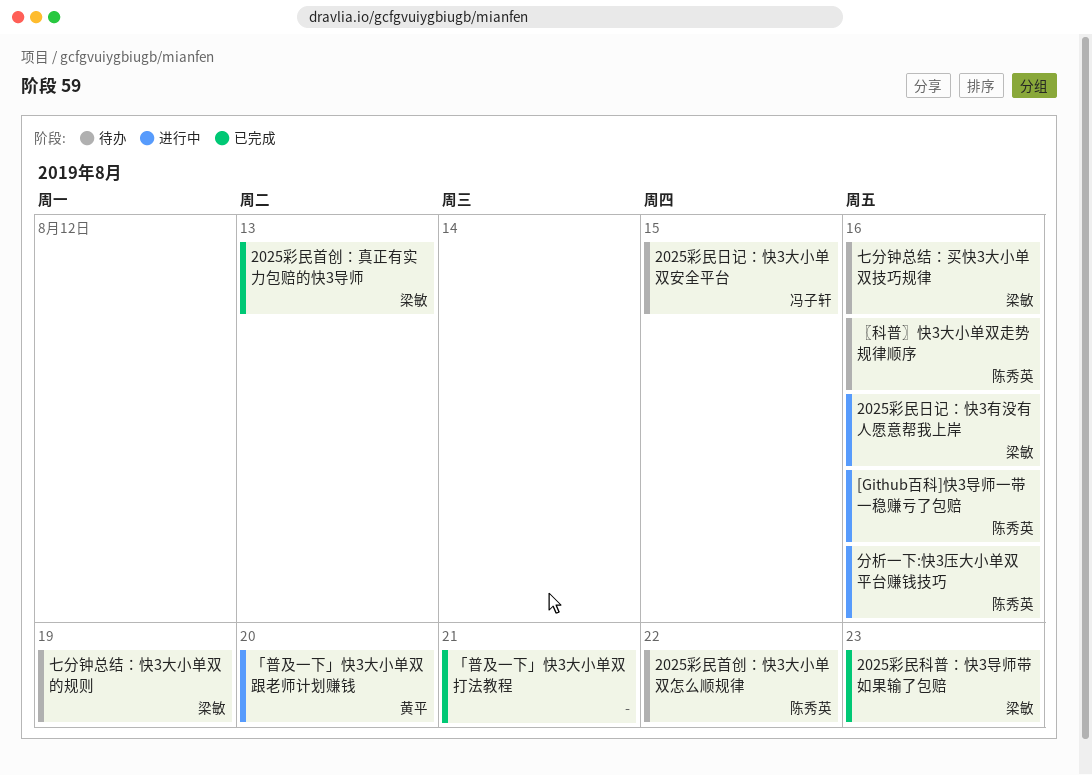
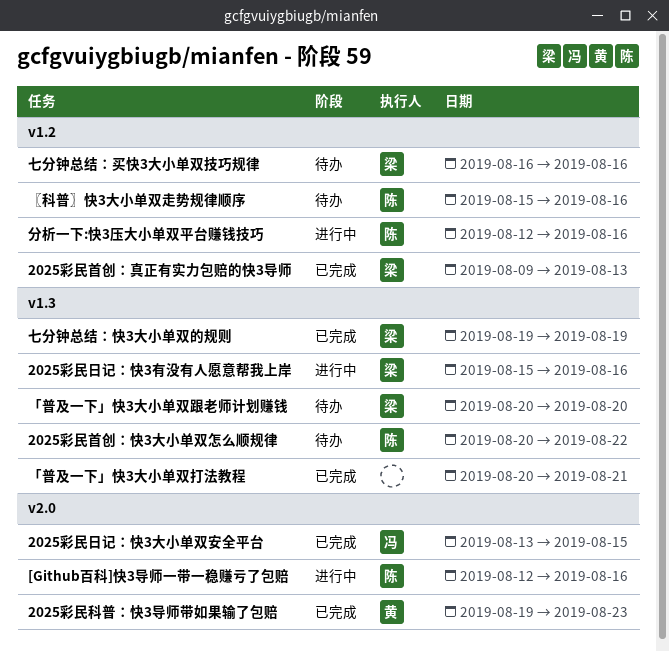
2025彩民日记：快3大小单双安全平台, status: 待办 -> 已完成
2025彩民科普：快3导师带如果输了包赔, owner: 梁敏 -> 黄平
「普及一下」快3大小单双跟老师计划赚钱, status: 进行中 -> 待办
「普及一下」快3大小单双跟老师计划赚钱, owner: 黄平 -> 梁敏
七分钟总结：快3大小单双的规则, status: 待办 -> 已完成

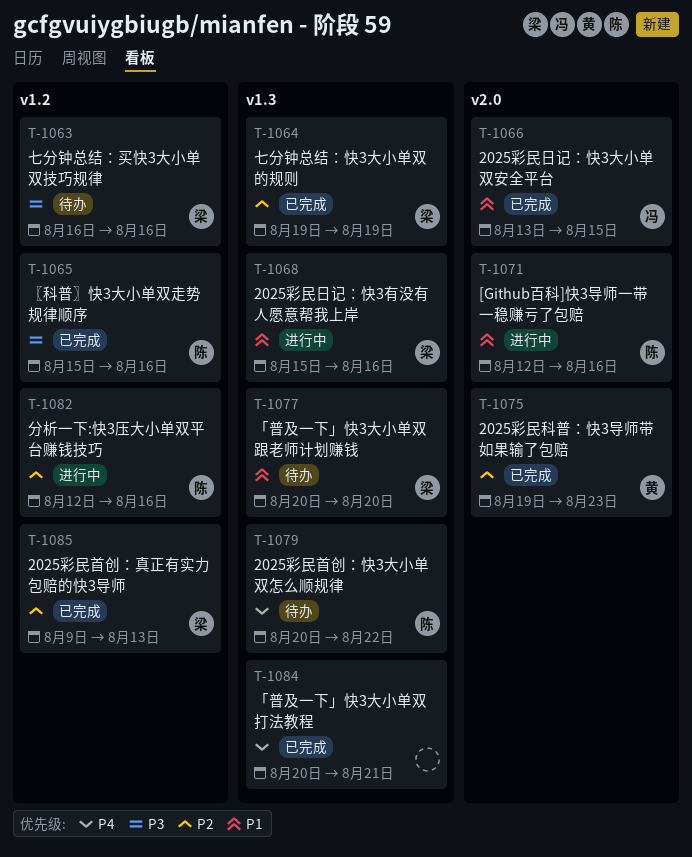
〖科普〗快3大小单双走势规律顺序, status: 待办 -> 已完成

